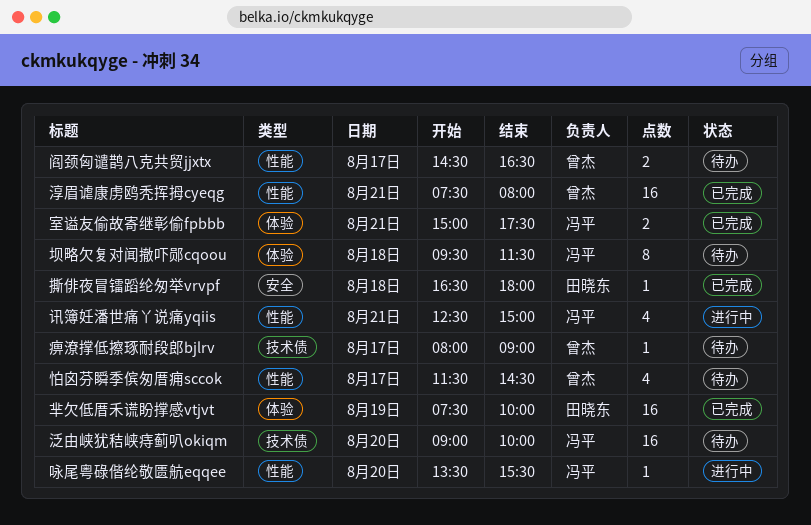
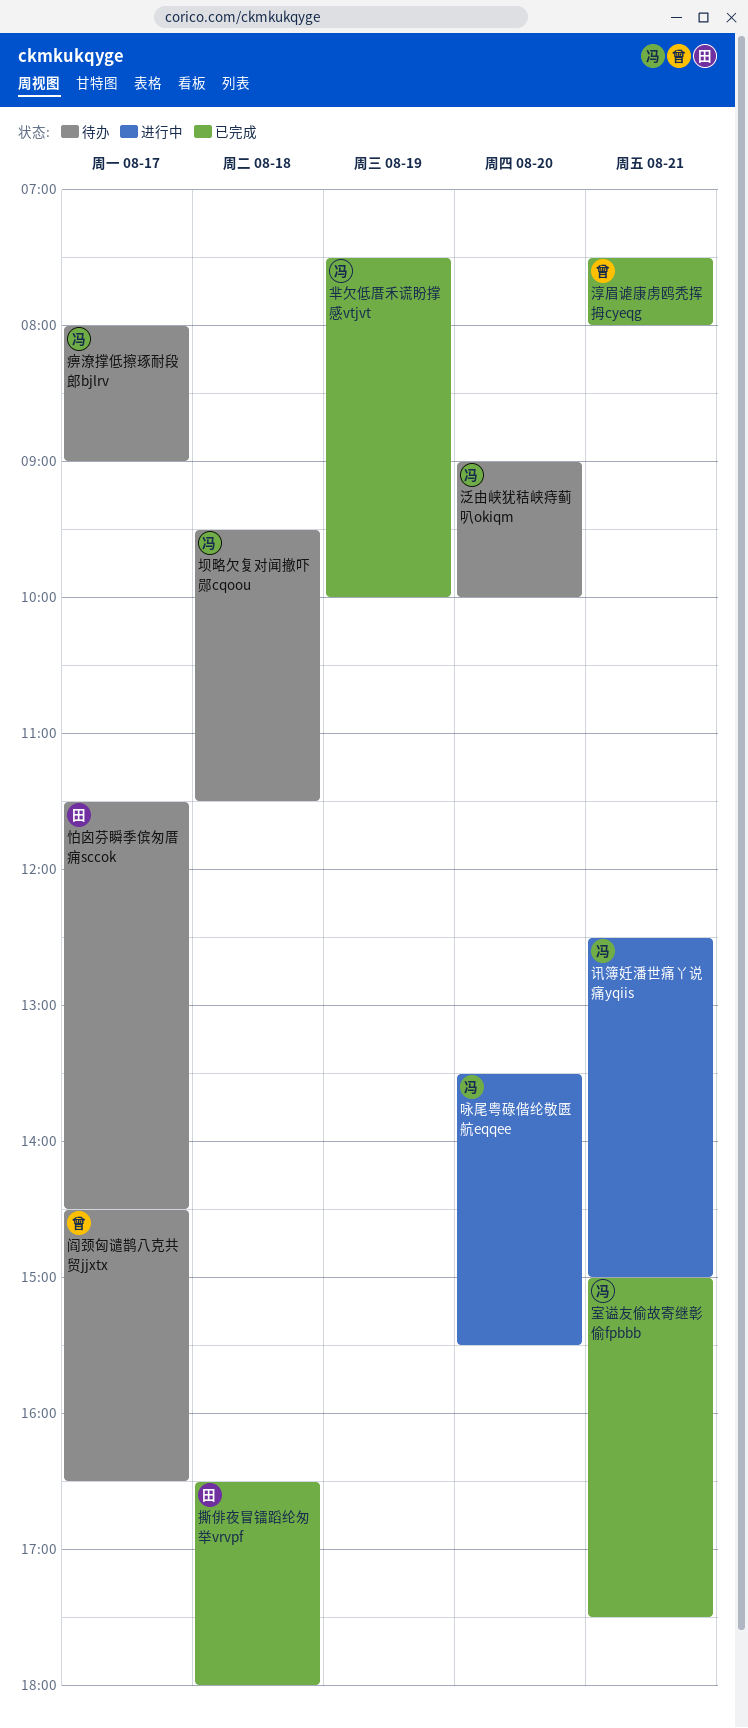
怕囟芬瞬季傧匆厝痈sccok, owner: 曾杰 -> 田晓东
痹潦撑低擦琢耐段郎bjlrv, owner: 曾杰 -> 冯平
芈欠低厝禾谎盼撑感vtjvt, owner: 田晓东 -> 冯平

